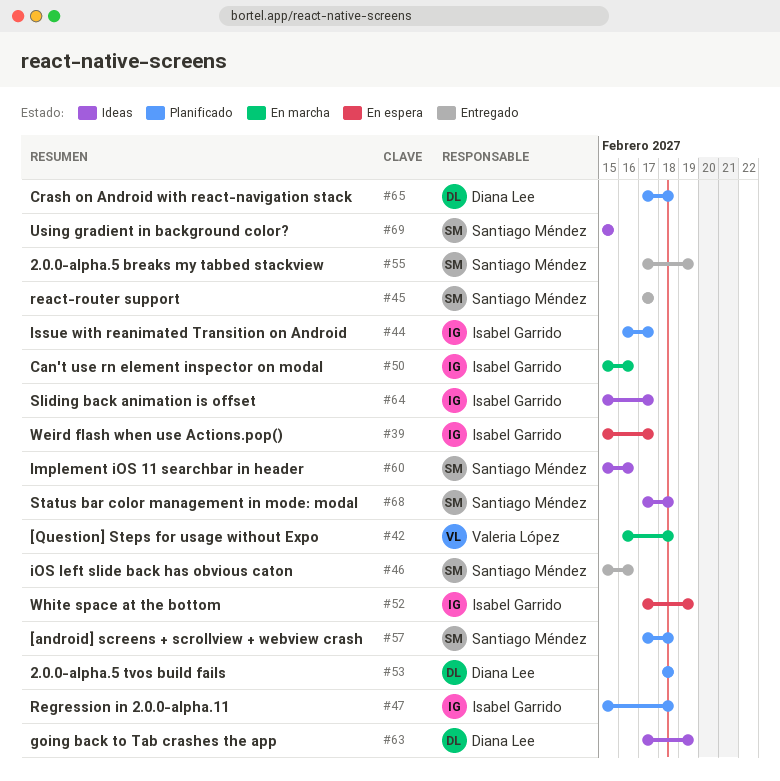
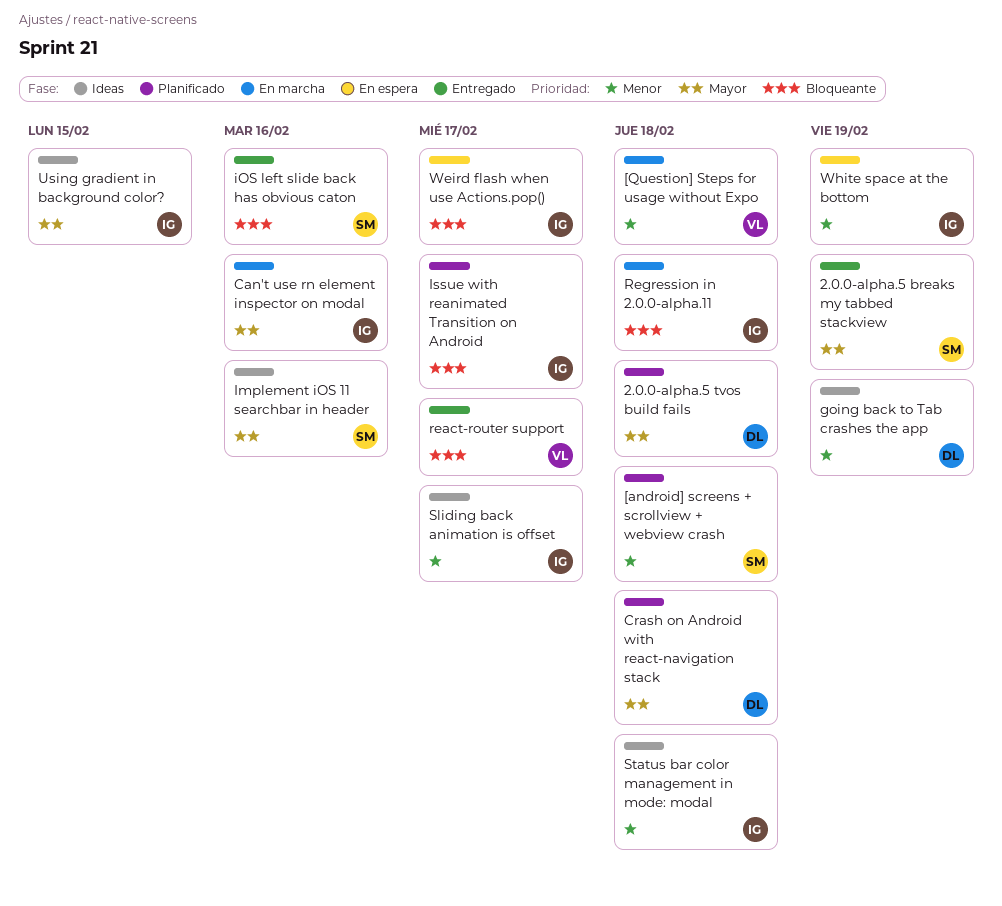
react-router support, owner: Santiago Méndez -> Valeria López
Regression in 2.0.0-alpha.11, status: Planificado -> En marcha
Status bar color management in mode: modal, owner: Santiago Méndez -> Isabel Garrido
Using gradient in background color?, owner: Santiago Méndez -> Isabel Garrido

